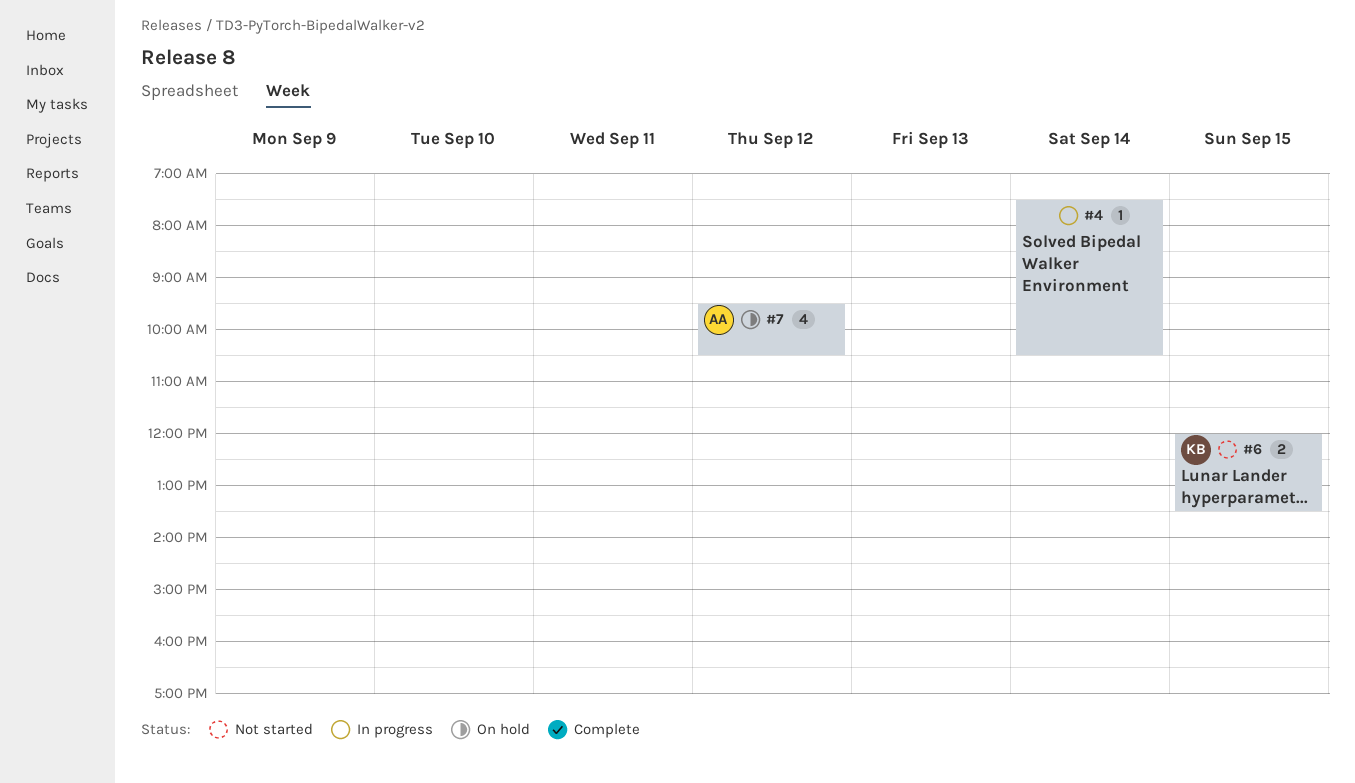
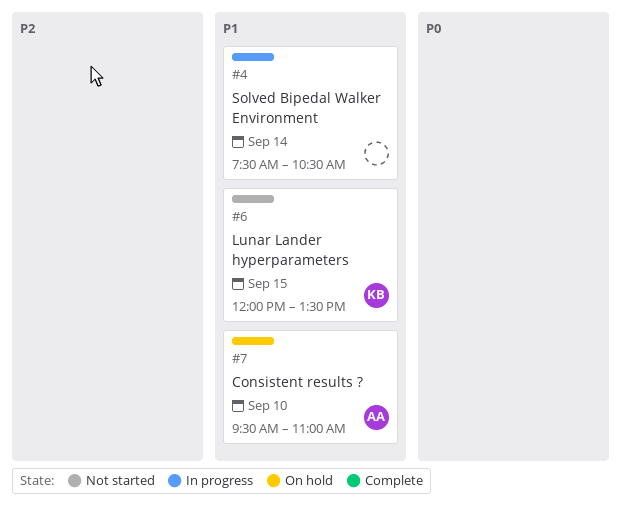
#7, day: Sep 12 -> Sep 10
#7, ends: 10:30 -> 11:00

